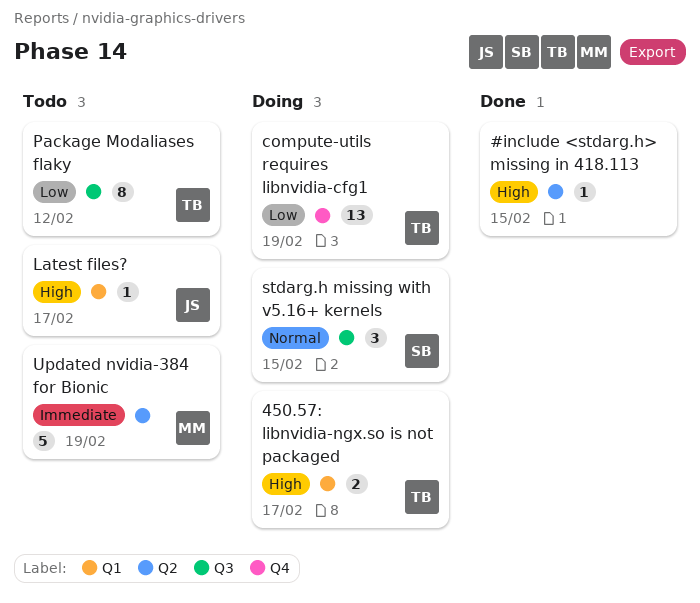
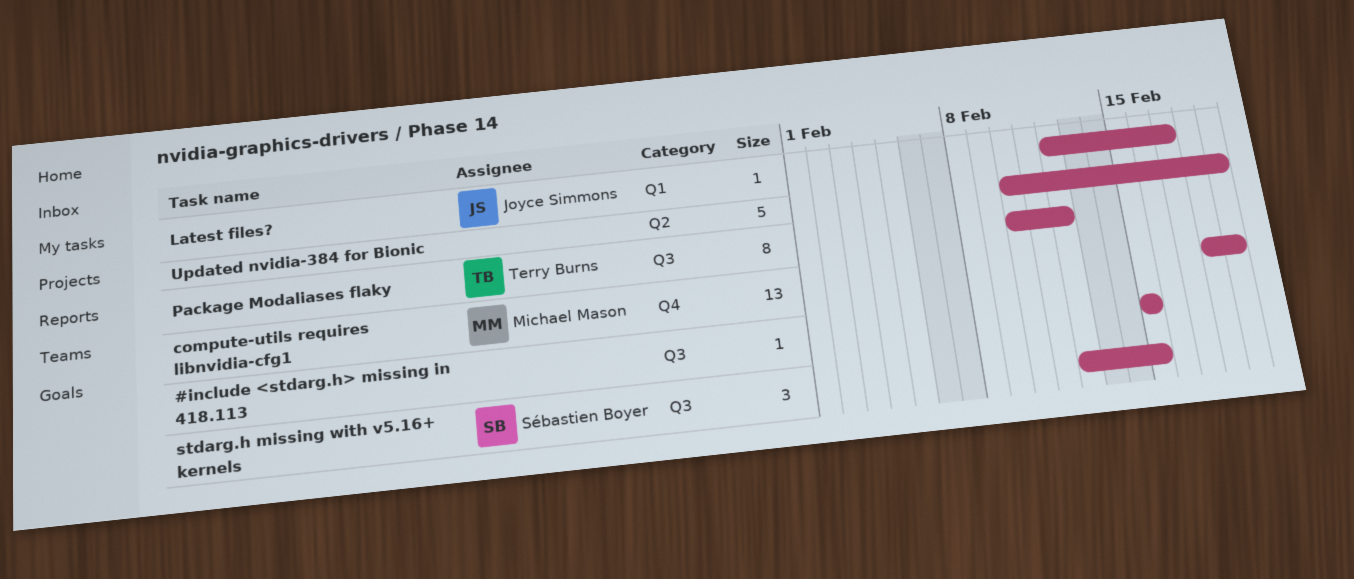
#include <stdarg.h> missing in 418.113, label: Q2 -> Q3
450.57: libnvidia-ngx.so is not packaged: present -> none
compute-utils requires libnvidia-cfg1, owner: Terry Burns -> Michael Mason
Updated nvidia-384 for Bionic, owner: Michael Mason -> none

